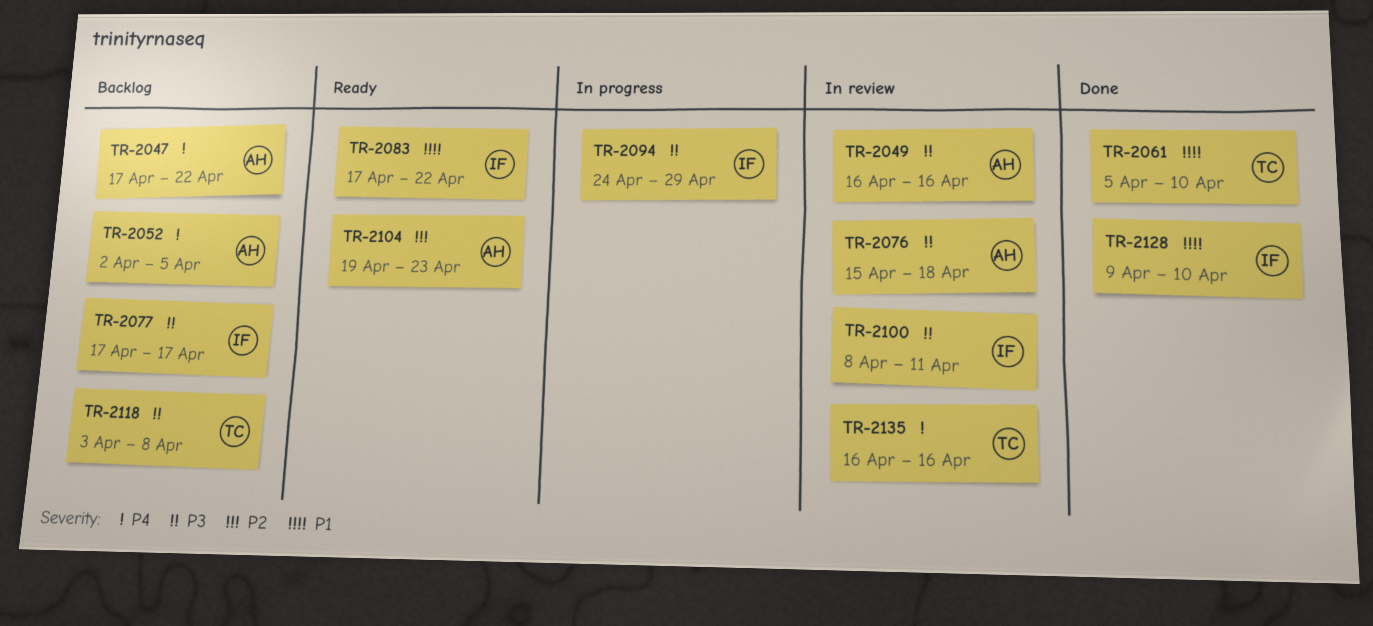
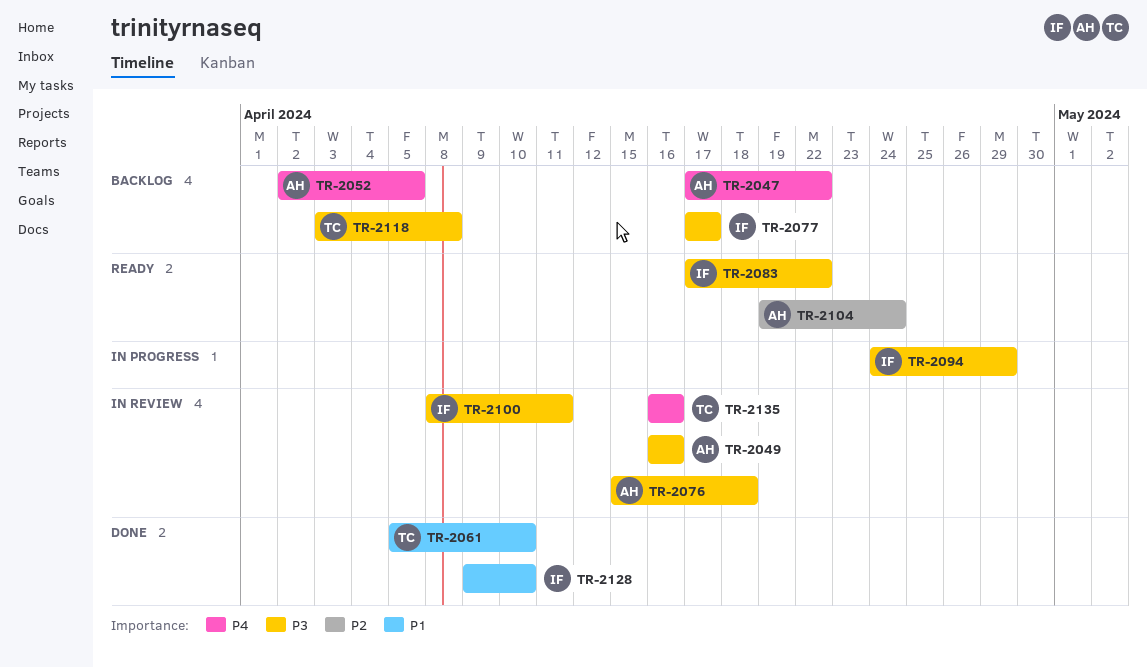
TR-2083, priority: P1 -> P3
TR-2104, due: Apr 23 -> Apr 24

